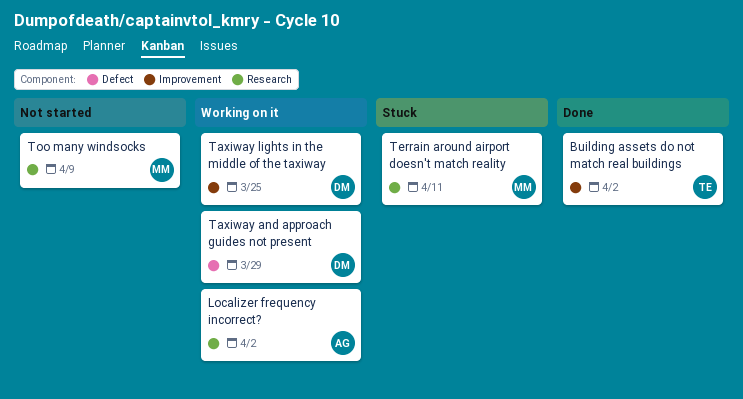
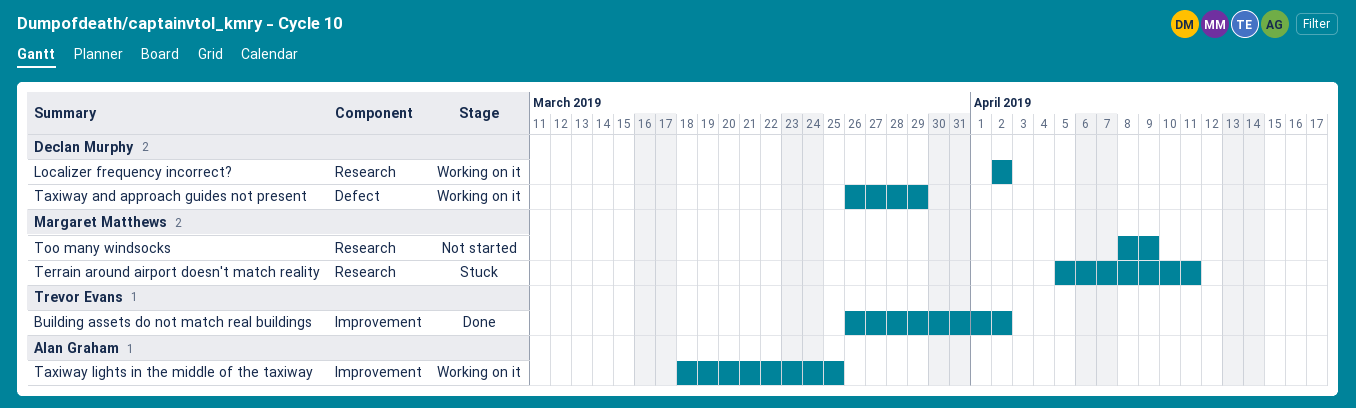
Localizer frequency incorrect?, owner: Alan Graham -> Declan Murphy
Taxiway lights in the middle of the taxiway, owner: Declan Murphy -> Alan Graham

